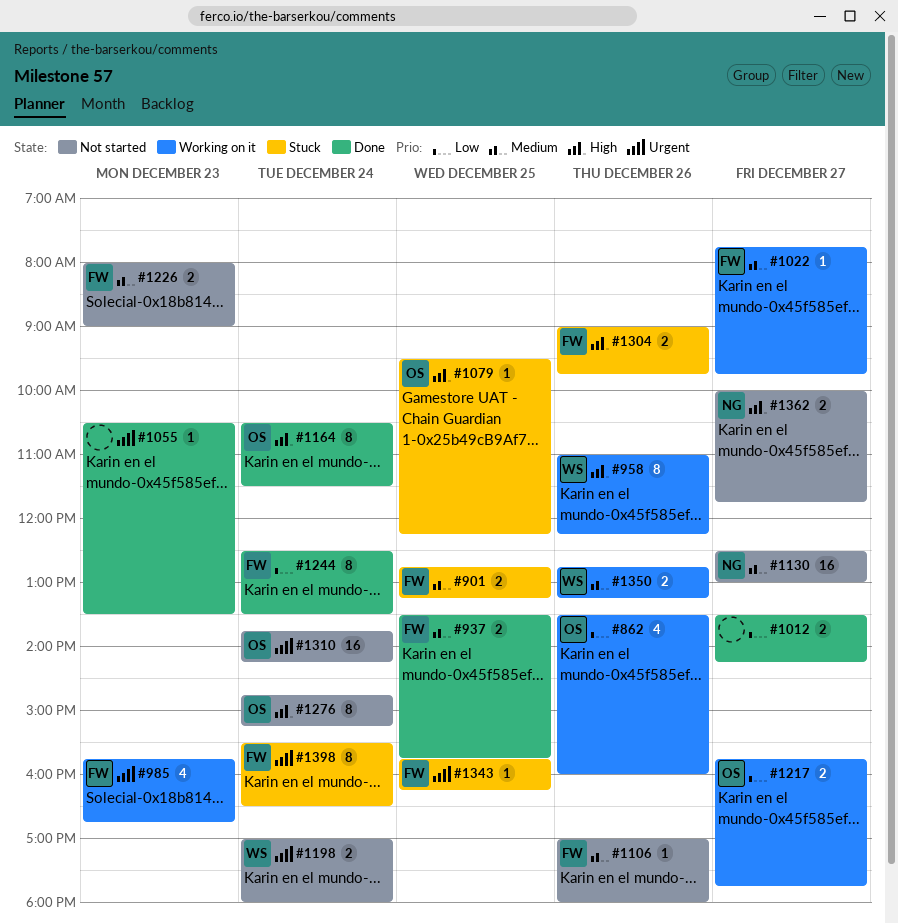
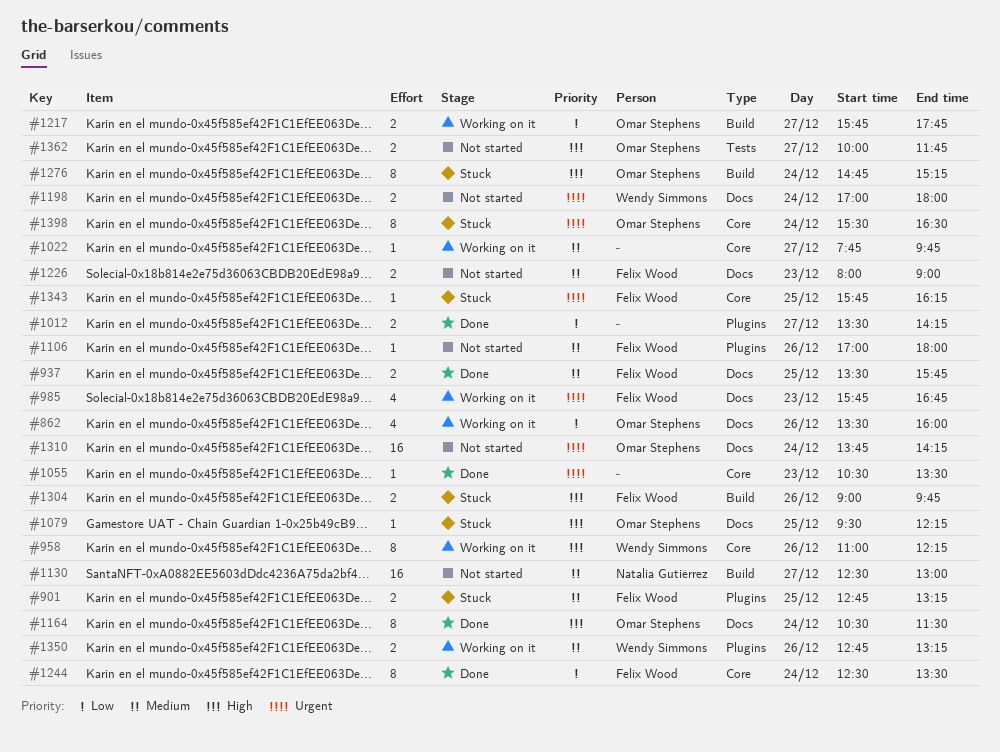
#1022, owner: Felix Wood -> none
#1276, status: Not started -> Stuck
#1362, owner: Natalia Gutiérrez -> Omar Stephens
#1398, owner: Felix Wood -> Omar Stephens

